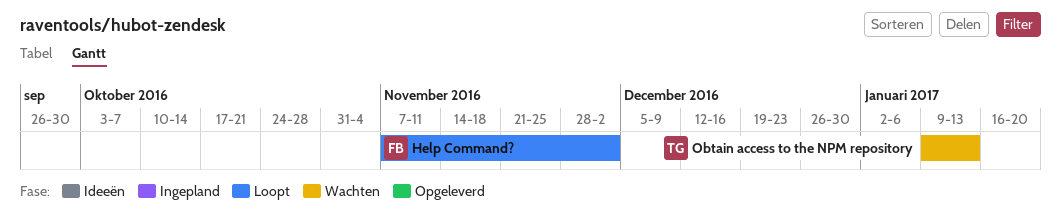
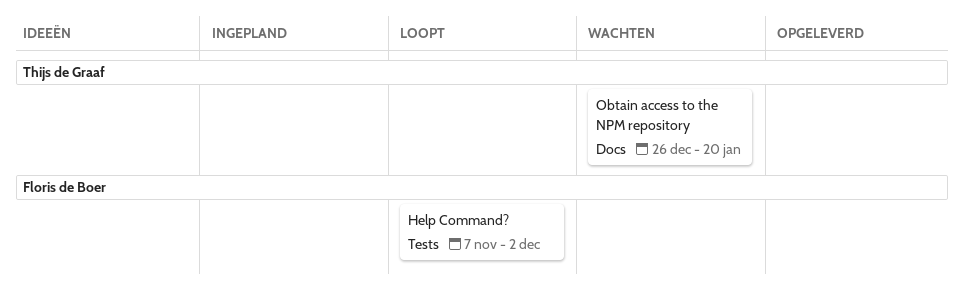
Obtain access to the NPM repository, start: Jan 9 -> Dec 26
Obtain access to the NPM repository, due: Jan 13 -> Jan 20

